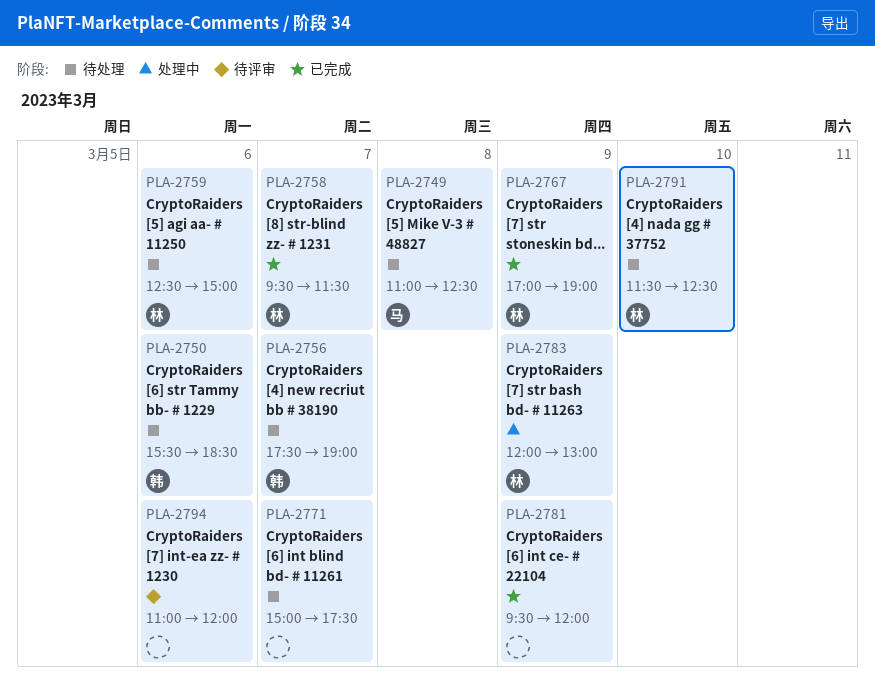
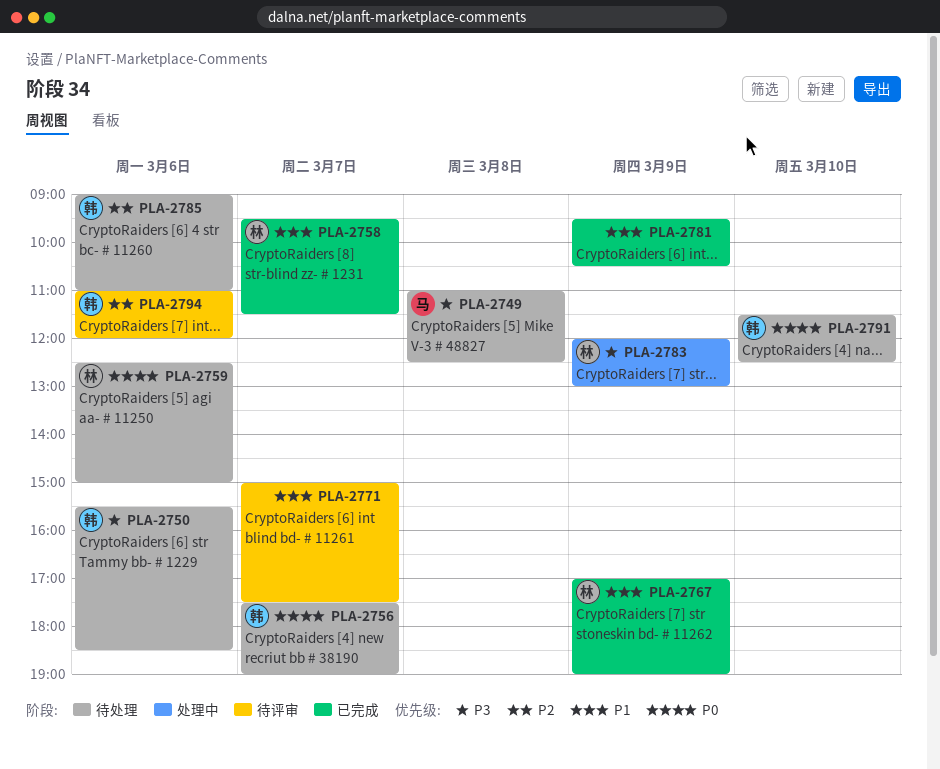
PLA-2771, status: 待处理 -> 待评审
PLA-2781, ends: 12:00 -> 10:30
PLA-2785: none -> present
PLA-2791, owner: 林 -> 韩
PLA-2794, owner: none -> 韩

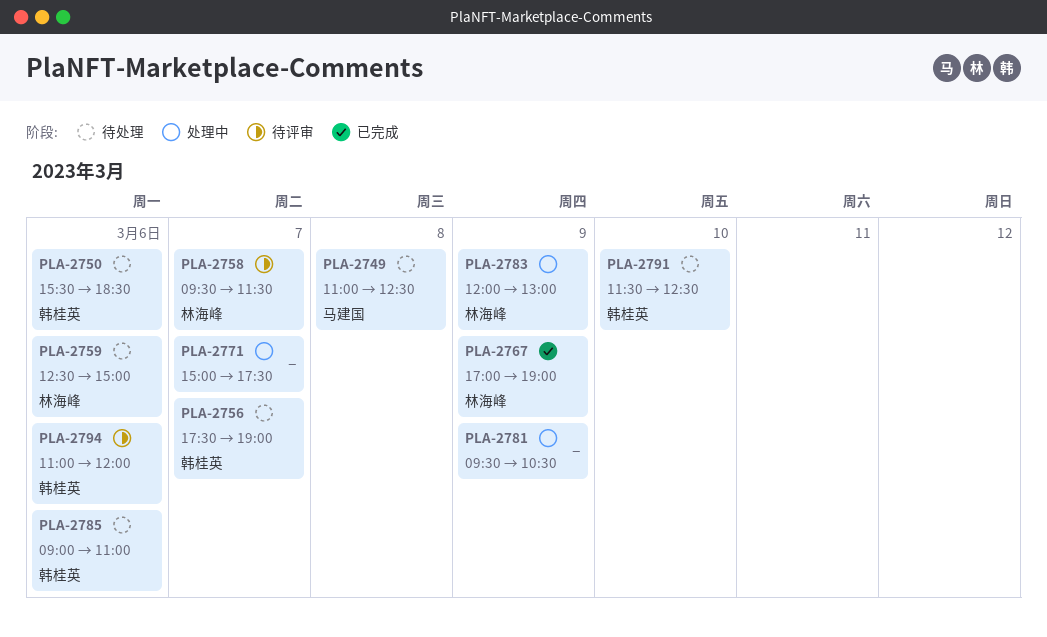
PLA-2758, status: 已完成 -> 待评审
PLA-2771, status: 待评审 -> 处理中
PLA-2781, status: 已完成 -> 处理中

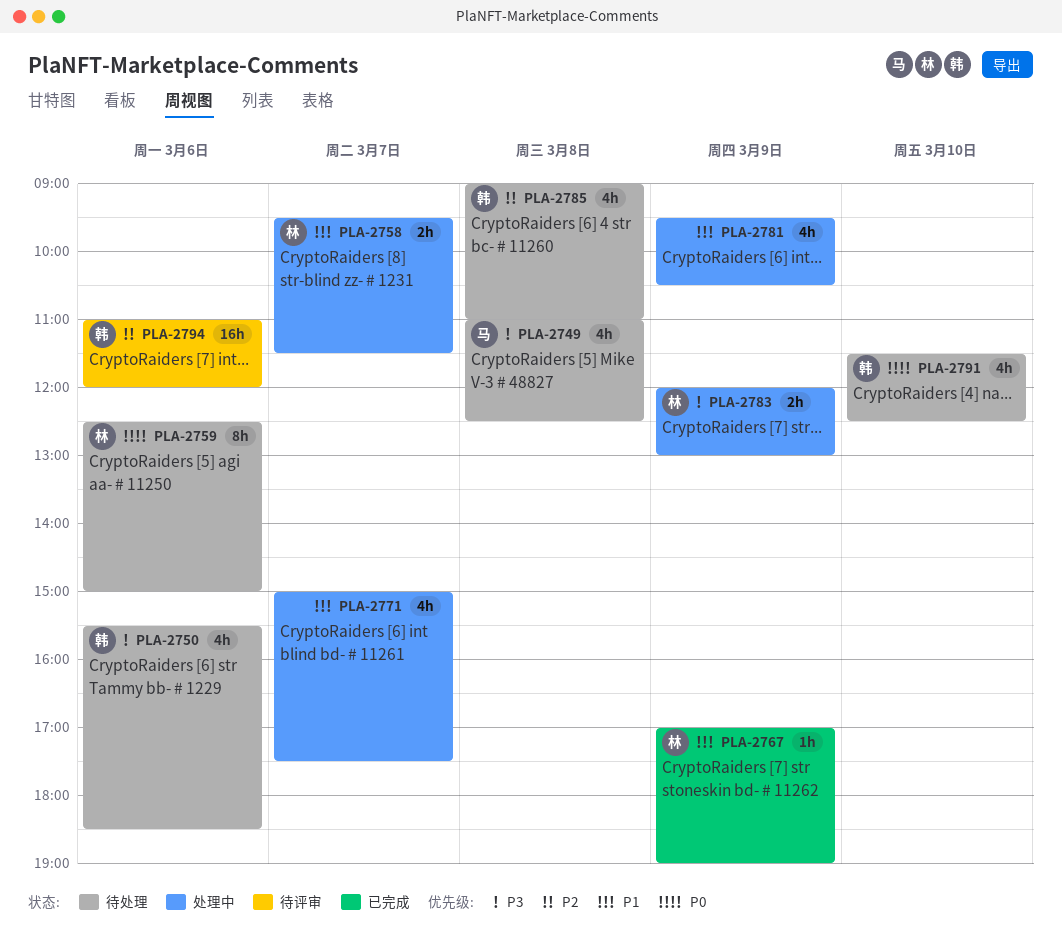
PLA-2756: present -> none
PLA-2758, status: 待评审 -> 处理中
PLA-2785, day: Mar 6 -> Mar 8

